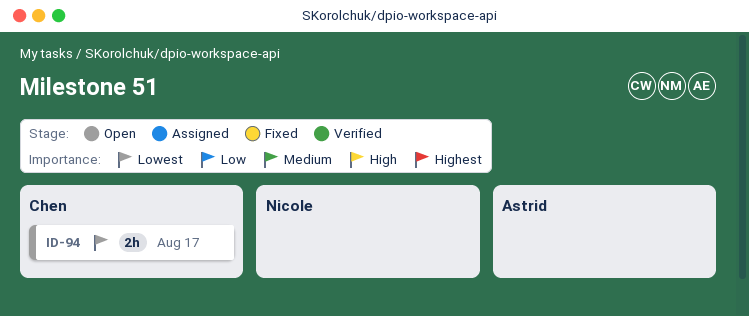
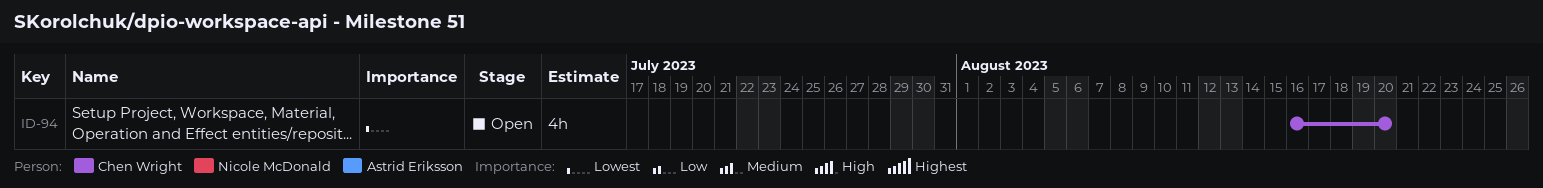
ID-94, estimate: 2h -> 4h
ID-94, due: Aug 17 -> Aug 20

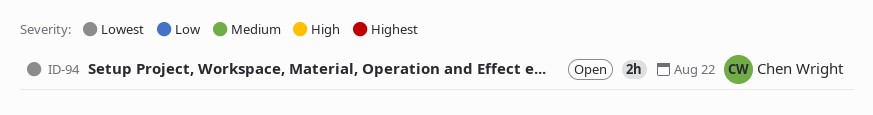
ID-94, estimate: 4h -> 2h
ID-94, due: Aug 20 -> Aug 22

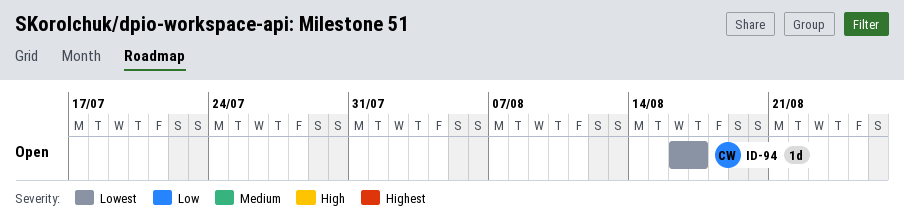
ID-94, estimate: 2h -> 1d
ID-94, due: Aug 22 -> Aug 17

